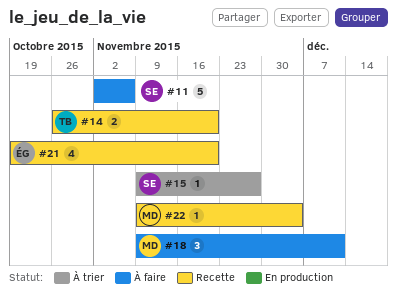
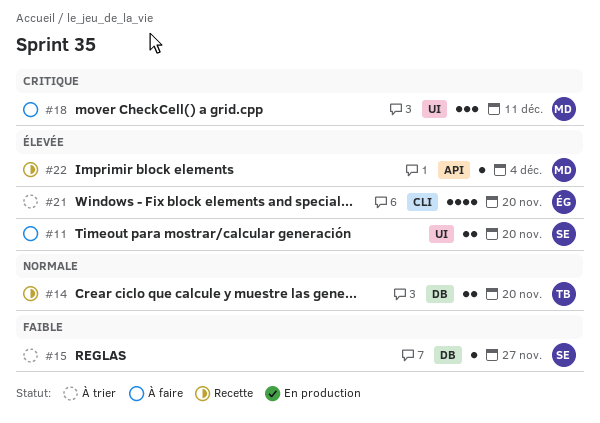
#11, estimate: 5 -> 2
#11, due: Nov 6 -> Nov 20
#21, status: Recette -> À trier

